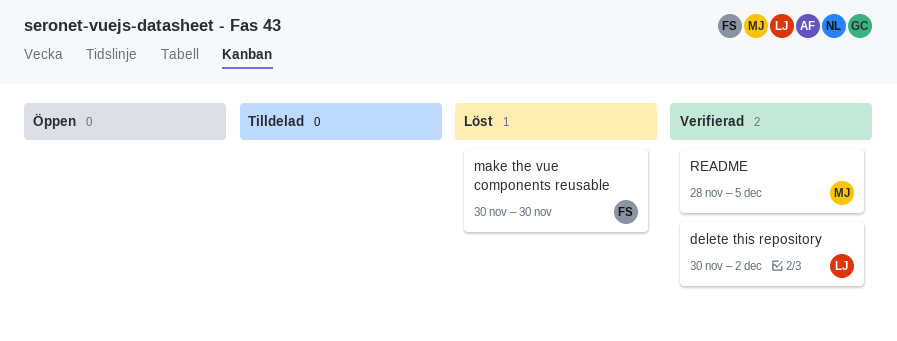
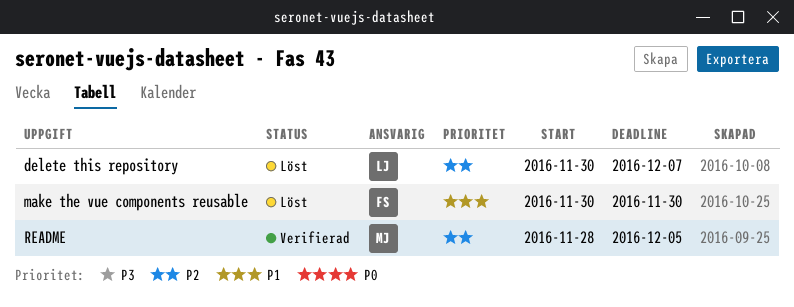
delete this repository, status: Verifierad -> Löst
delete this repository, due: Dec 2 -> Dec 7

